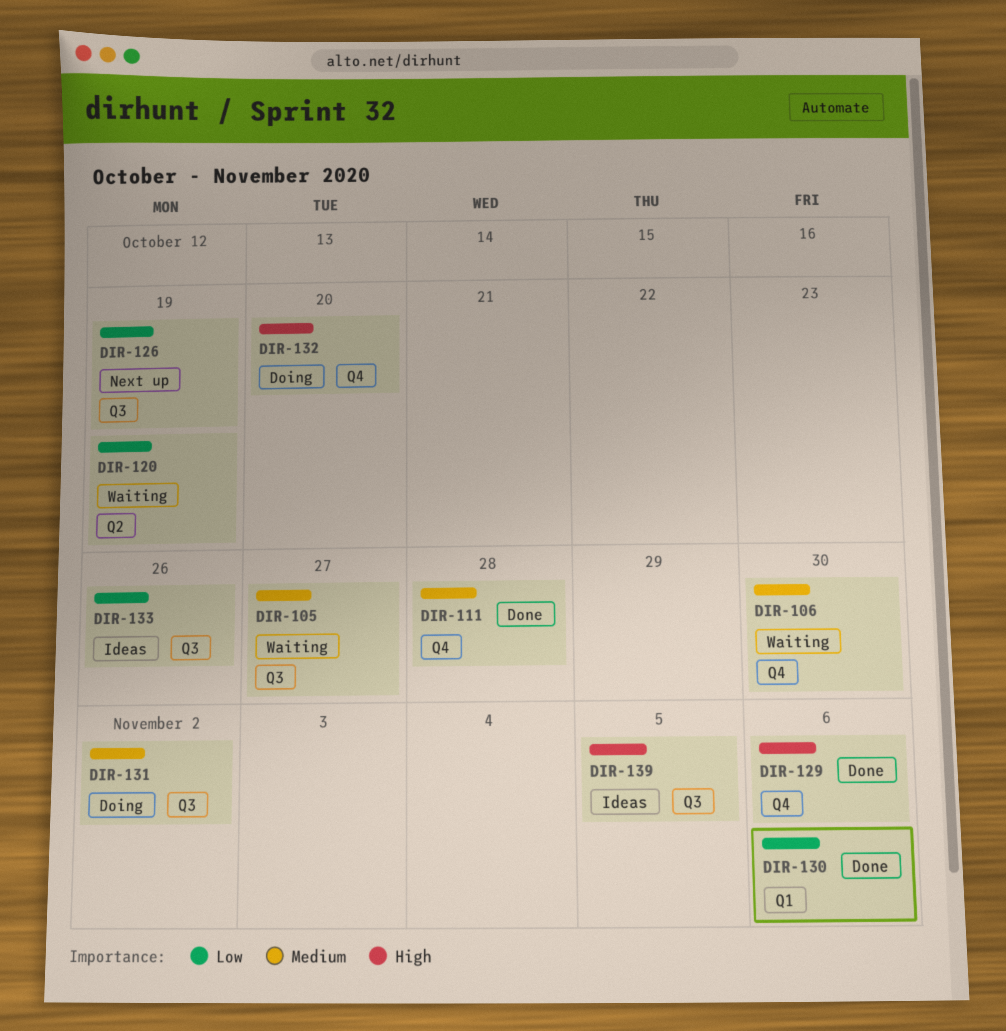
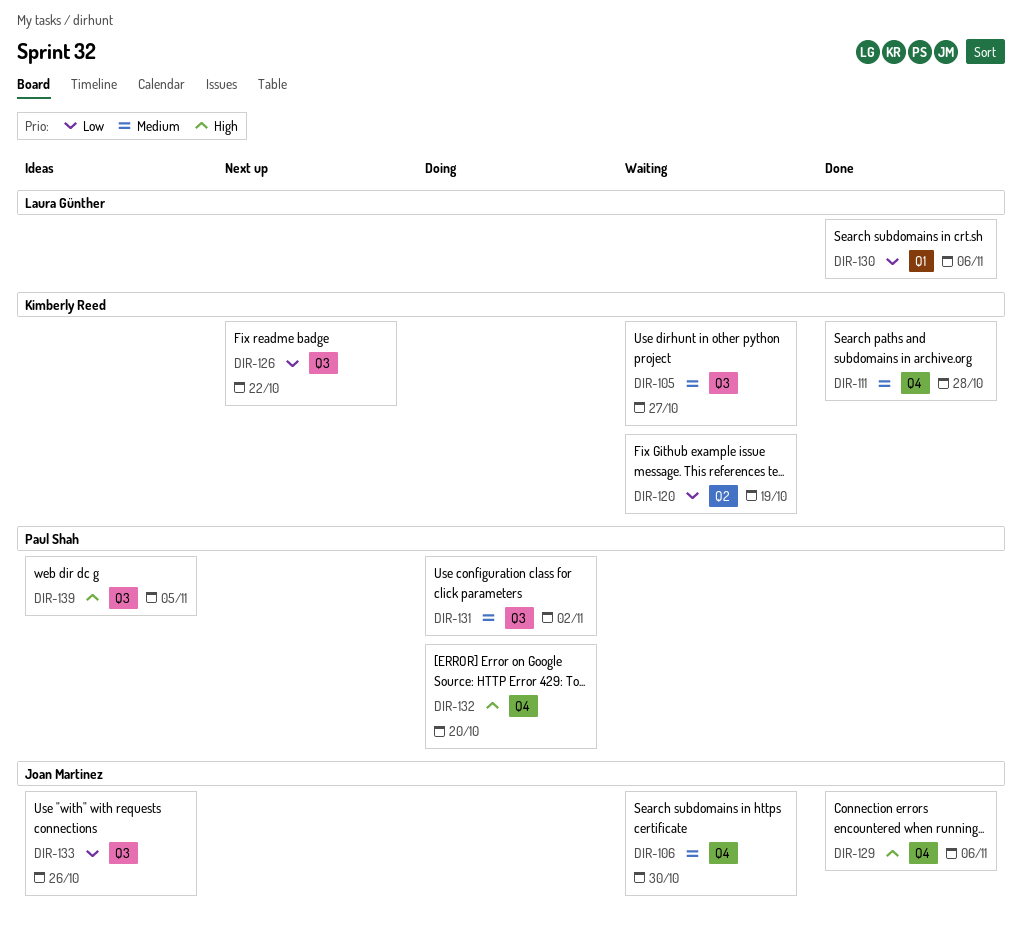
DIR-126, due: Oct 19 -> Oct 22

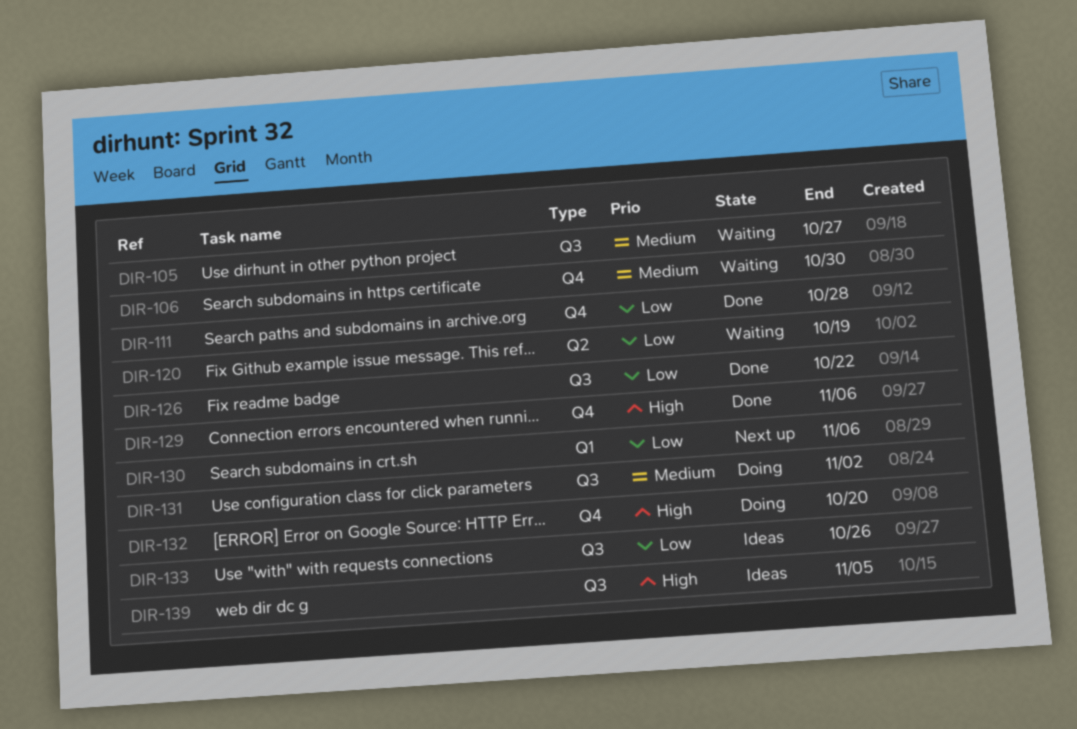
DIR-111, priority: Medium -> Low
DIR-126, status: Next up -> Done
DIR-130, status: Done -> Next up

